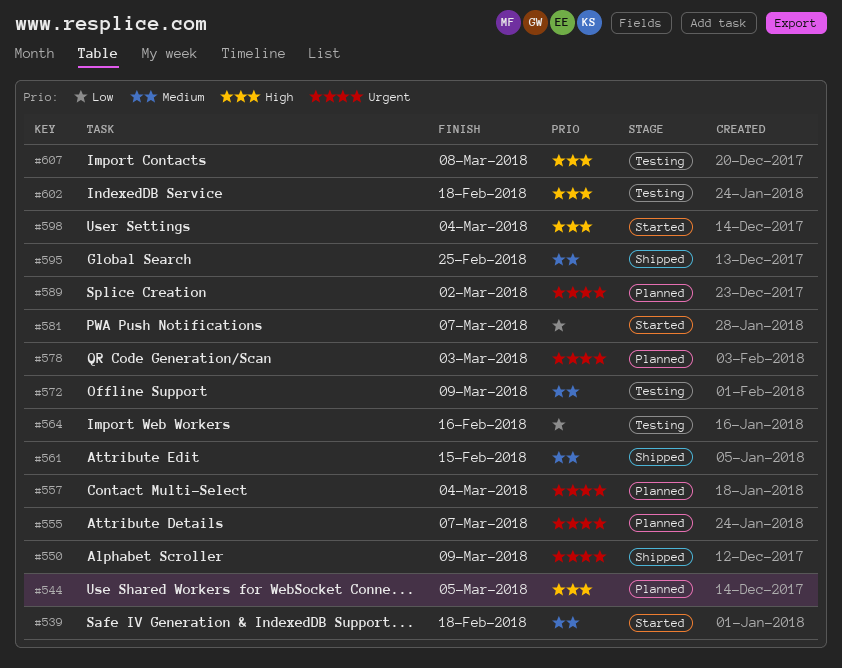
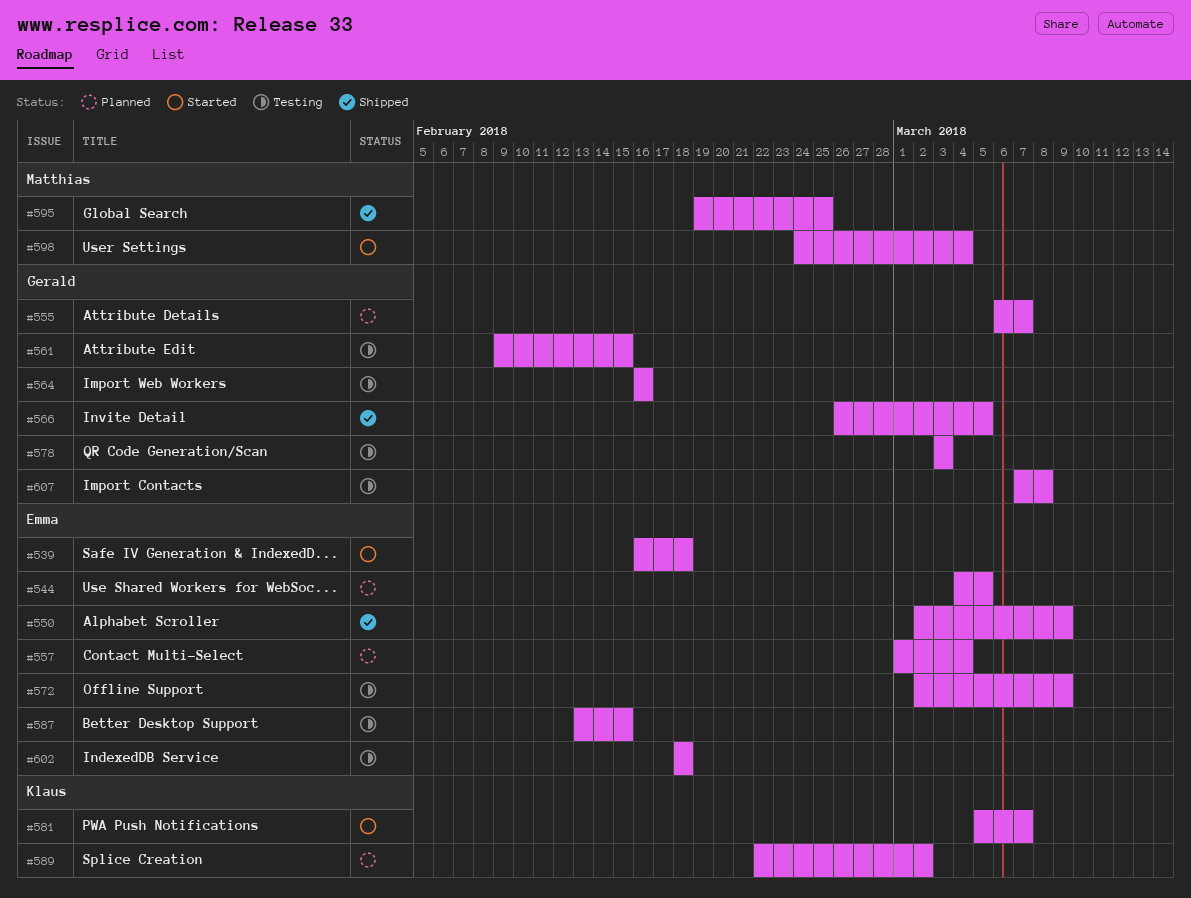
#561, status: Shipped -> Testing
#566: none -> present
#578, status: Planned -> Testing
#587: none -> present

